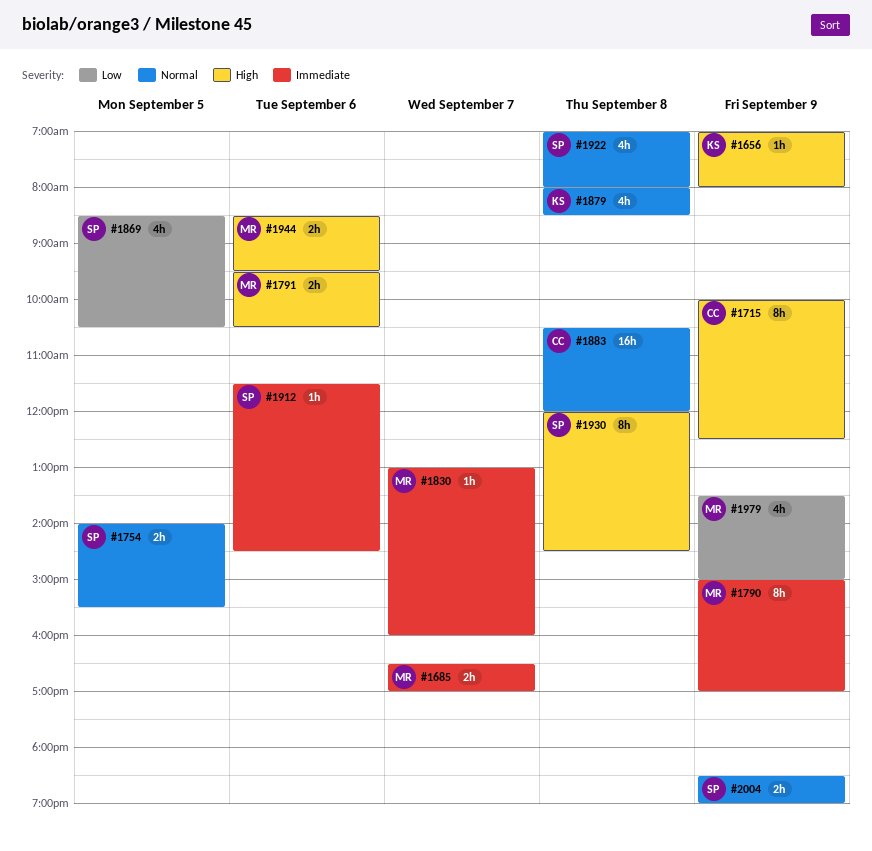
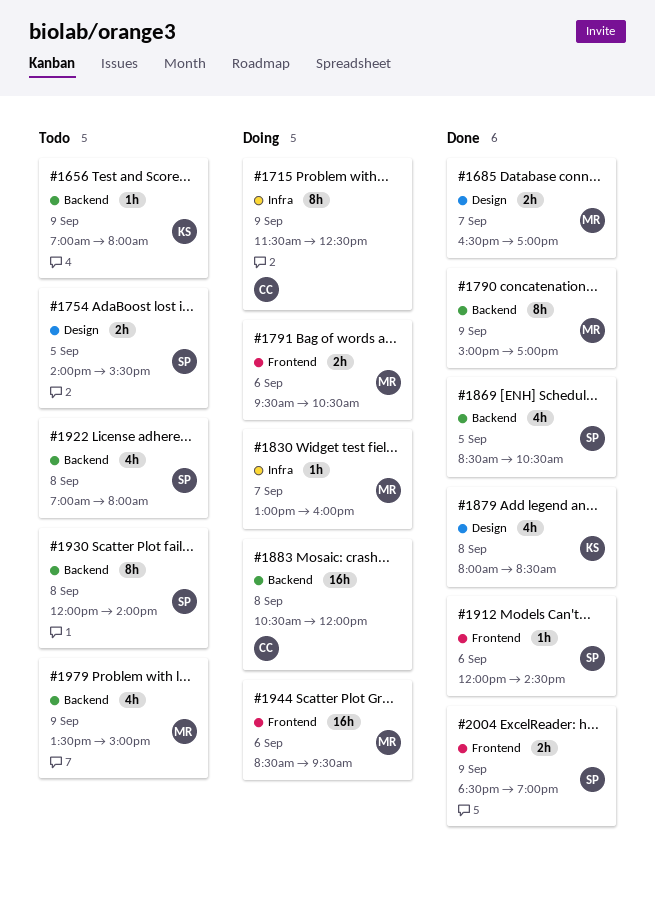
#1715, begins: 10:00 -> 11:30
#1912, begins: 11:30 -> 12:00
#1930, ends: 14:30 -> 14:00
#1944, estimate: 2h -> 16h

